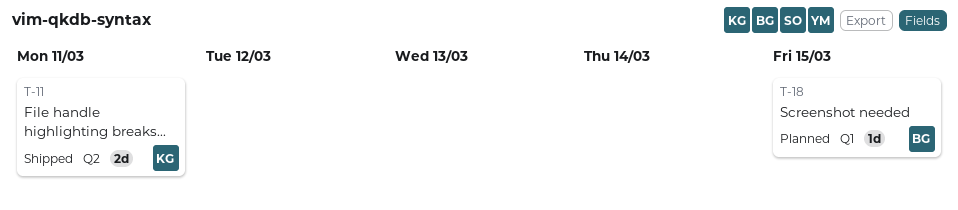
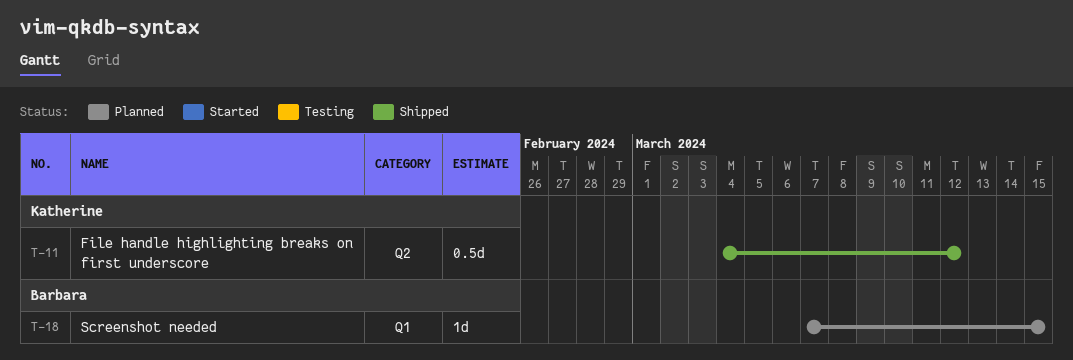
T-11, estimate: 2d -> 0.5d
T-11, due: Mar 11 -> Mar 12

